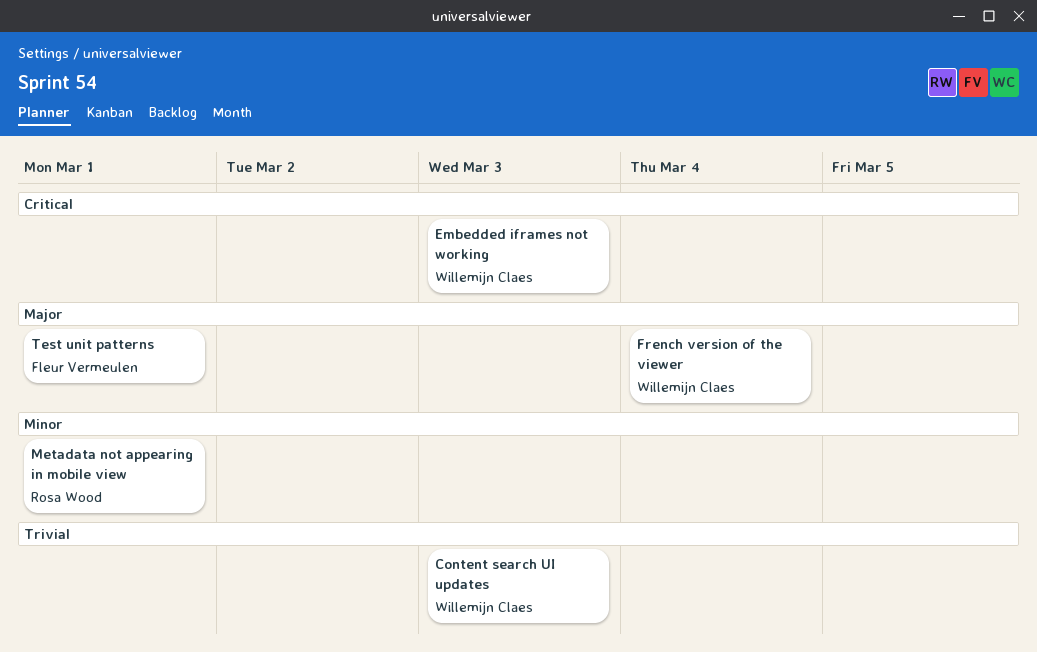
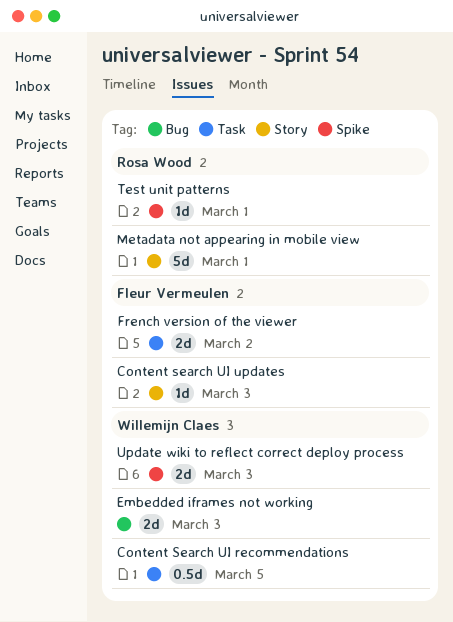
Content Search UI recommendations: none -> present
Content search UI updates, owner: Willemijn Claes -> Fleur Vermeulen
French version of the viewer, owner: Willemijn Claes -> Fleur Vermeulen
French version of the viewer, due: Mar 4 -> Mar 2
Test unit patterns, owner: Fleur Vermeulen -> Rosa Wood
Update wiki to reflect correct deploy process: none -> present

